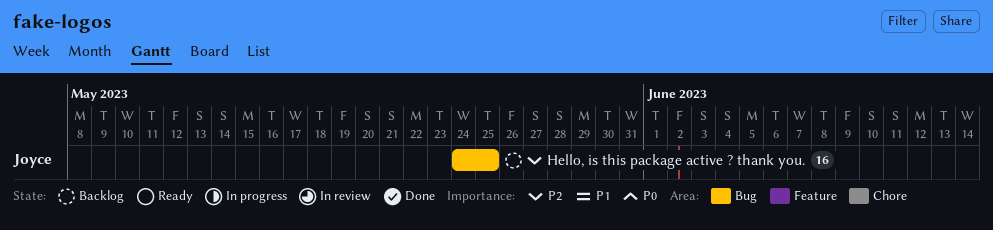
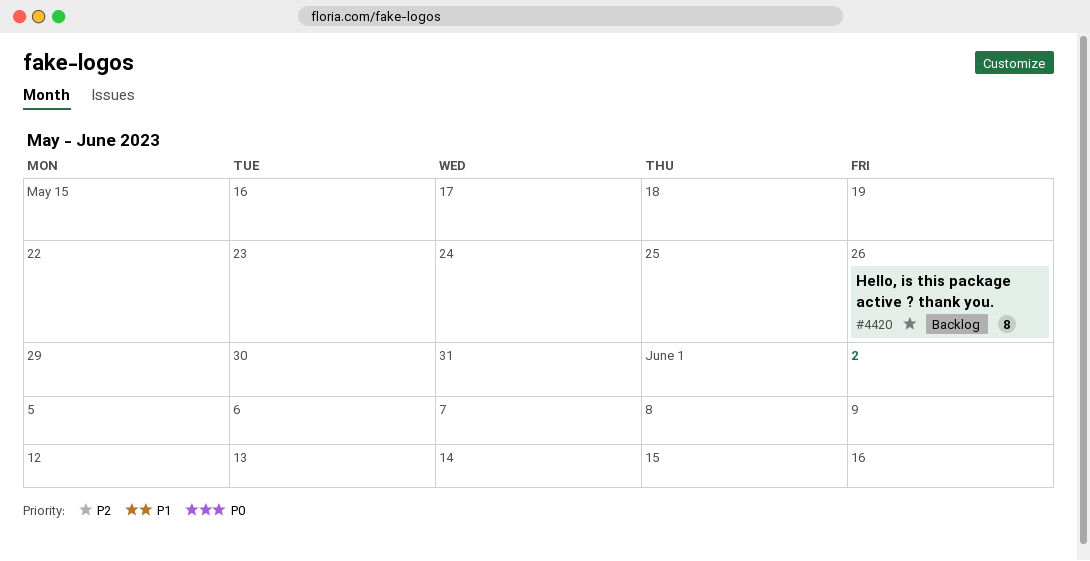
Hello, is this package active ? thank you., estimate: 16 -> 8
Hello, is this package active ? thank you., due: May 25 -> May 26

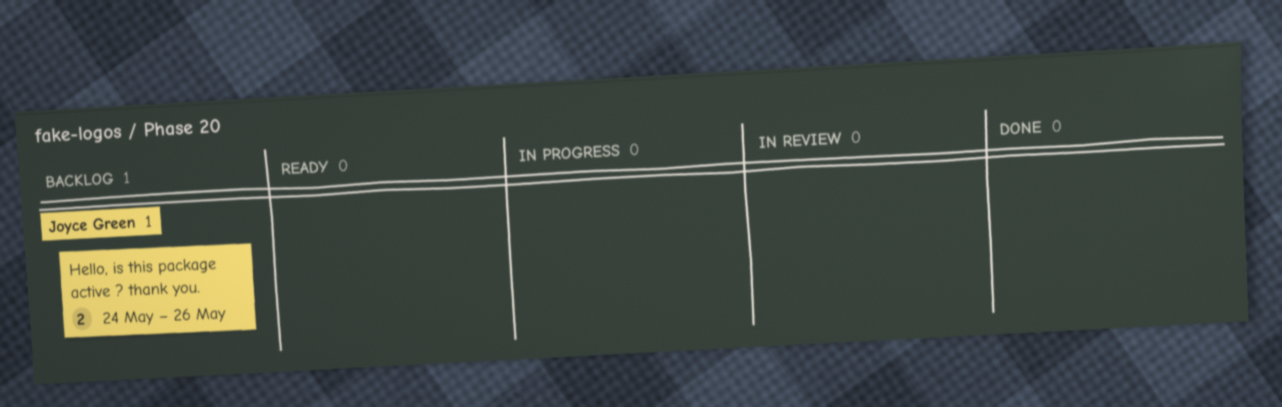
Hello, is this package active ? thank you., estimate: 8 -> 2

